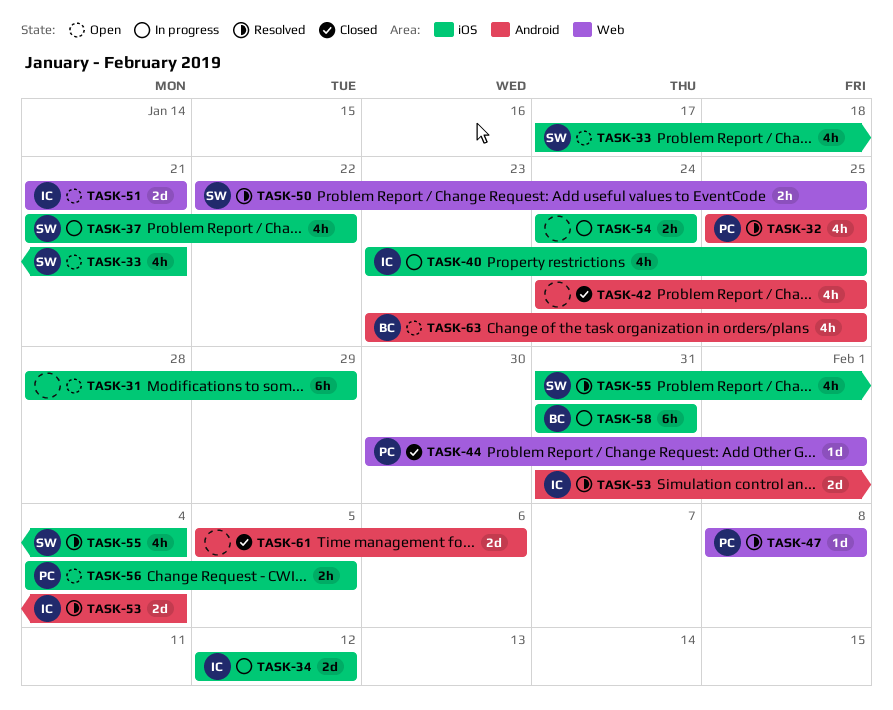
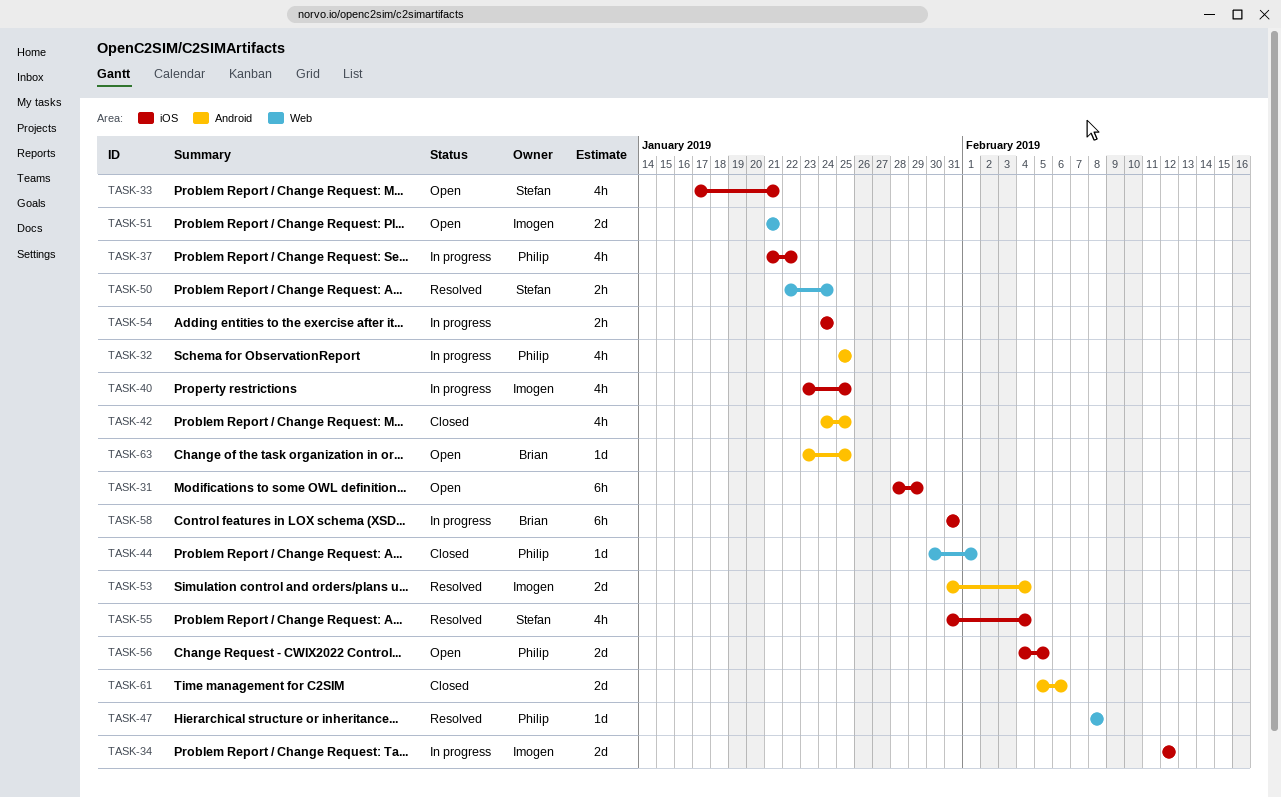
TASK-32, status: Resolved -> In progress
TASK-37, owner: Stefan -> Philip
TASK-50, due: Jan 25 -> Jan 24
TASK-56, estimate: 2h -> 2d
TASK-63, estimate: 4h -> 1d

